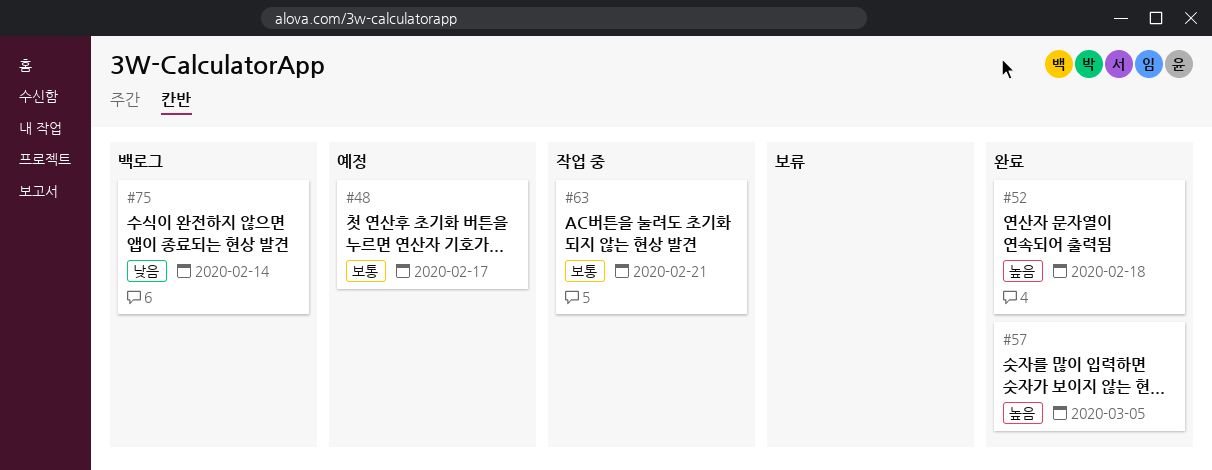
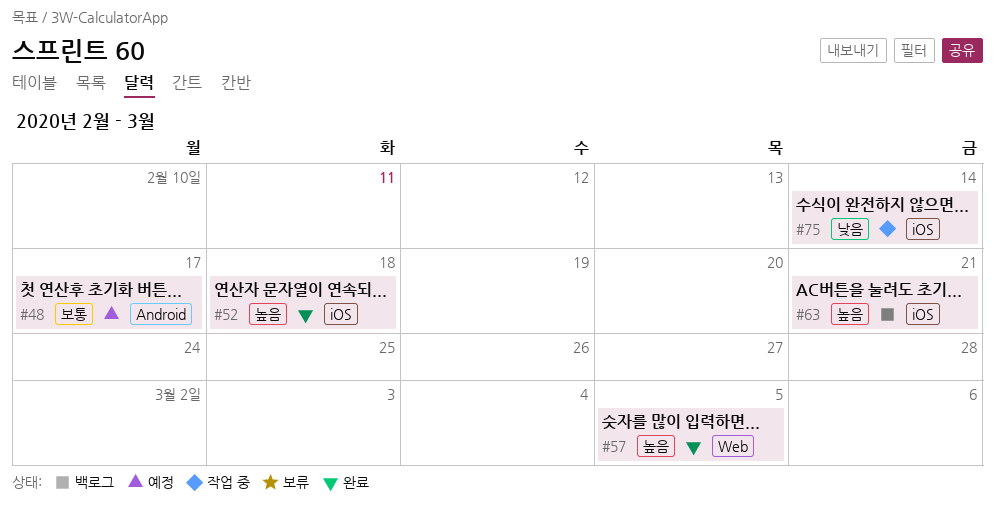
#63, status: 작업 중 -> 백로그
#63, priority: 보통 -> 높음
#75, status: 백로그 -> 작업 중

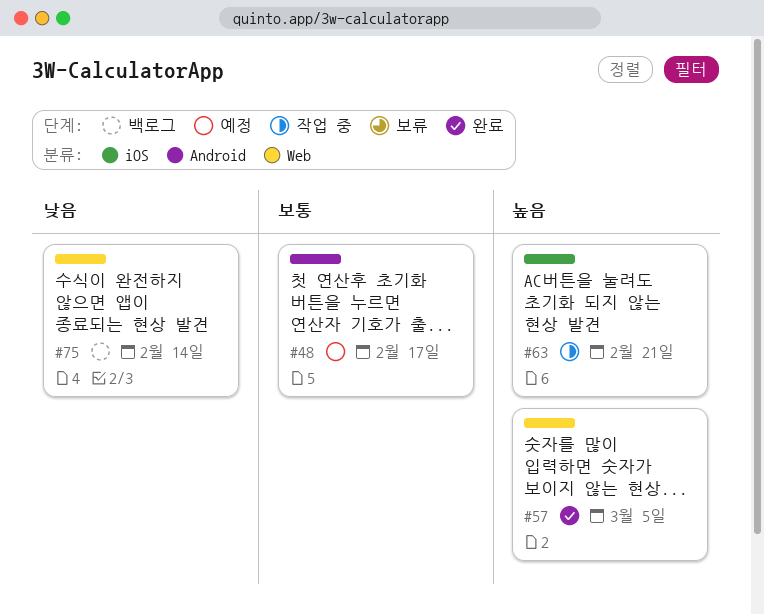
#52: present -> none
#63, status: 백로그 -> 작업 중
#75, status: 작업 중 -> 백로그
#75, label: iOS -> Web

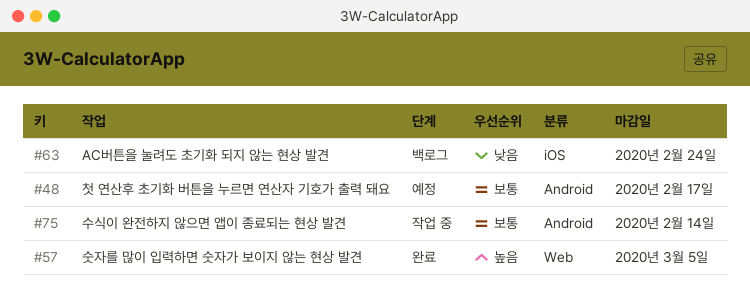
#63, status: 작업 중 -> 백로그
#63, priority: 높음 -> 낮음
#63, due: Feb 21 -> Feb 24
#75, status: 백로그 -> 작업 중
#75, priority: 낮음 -> 보통
#75, label: Web -> Android

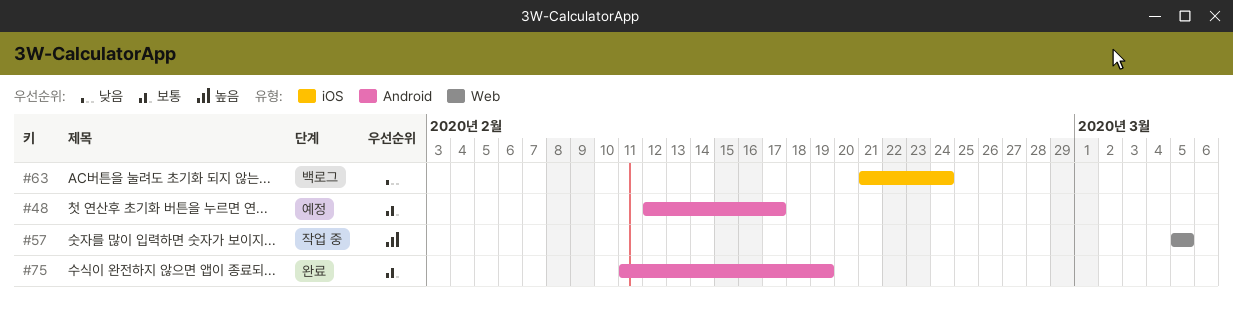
#57, status: 완료 -> 작업 중
#75, status: 작업 중 -> 완료
#75, due: Feb 14 -> Feb 19

